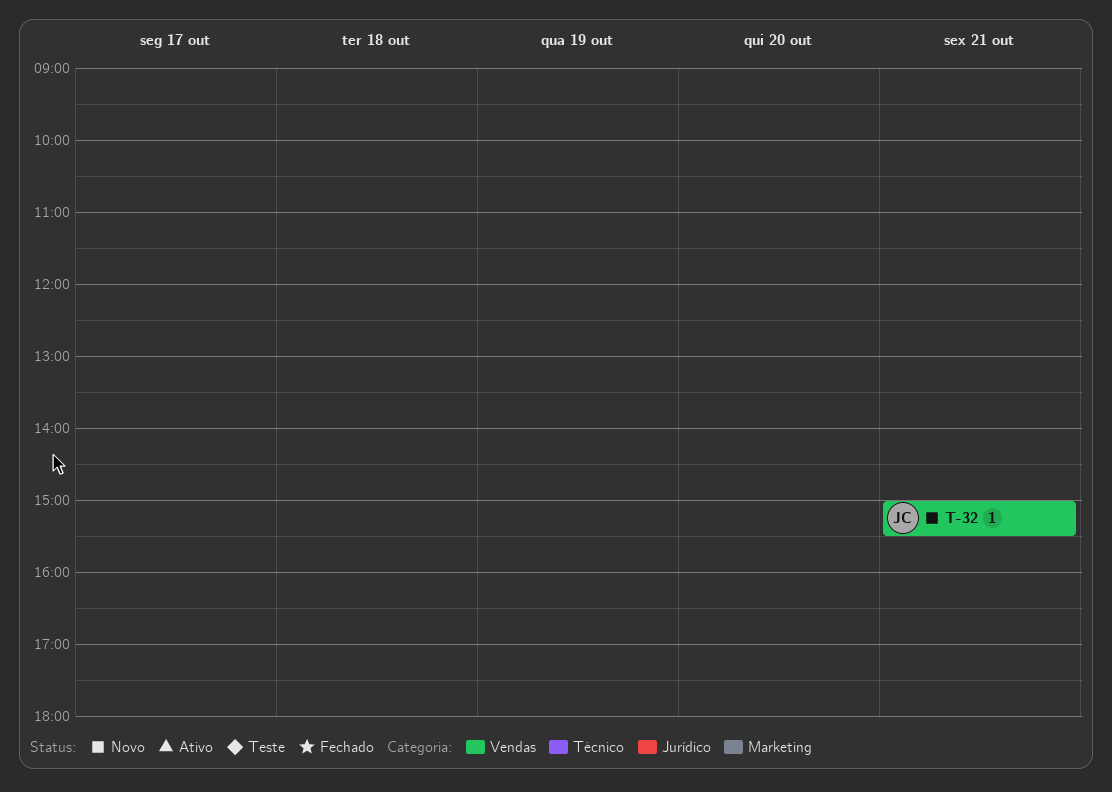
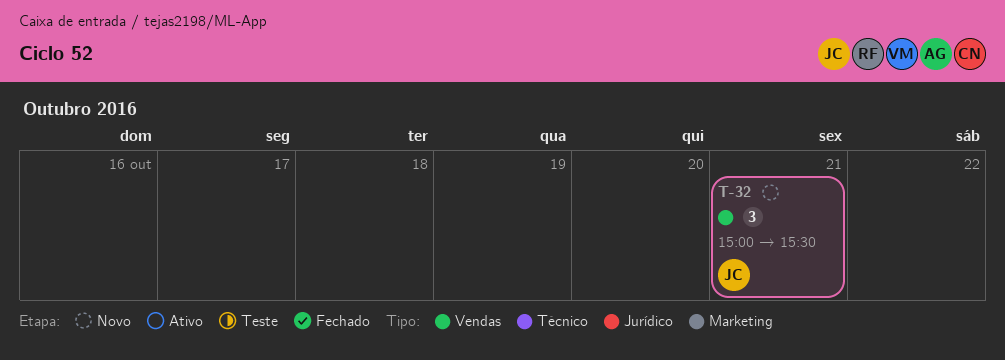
T-32, estimate: 1 -> 3

